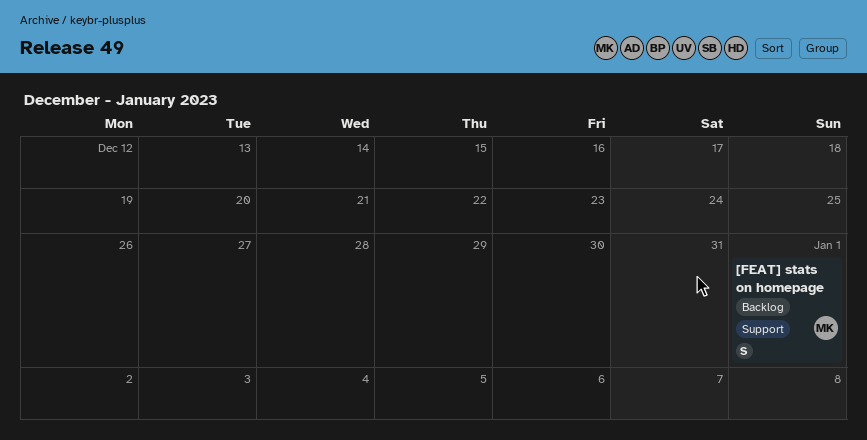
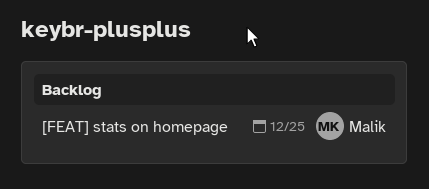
[FEAT] stats on homepage, due: Jan 1 -> Dec 25

